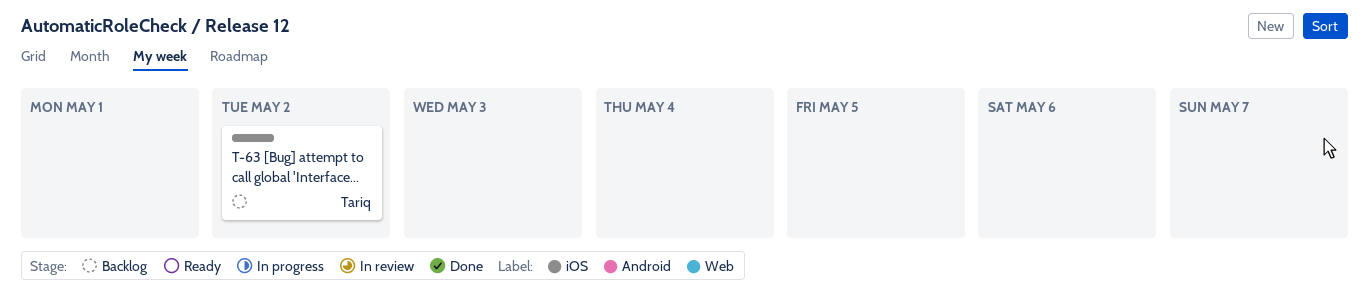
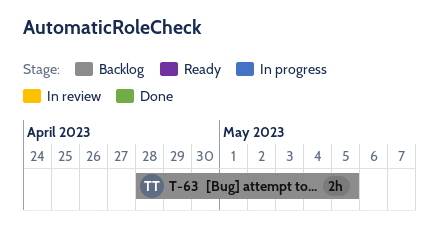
T-63, due: May 2 -> May 5

